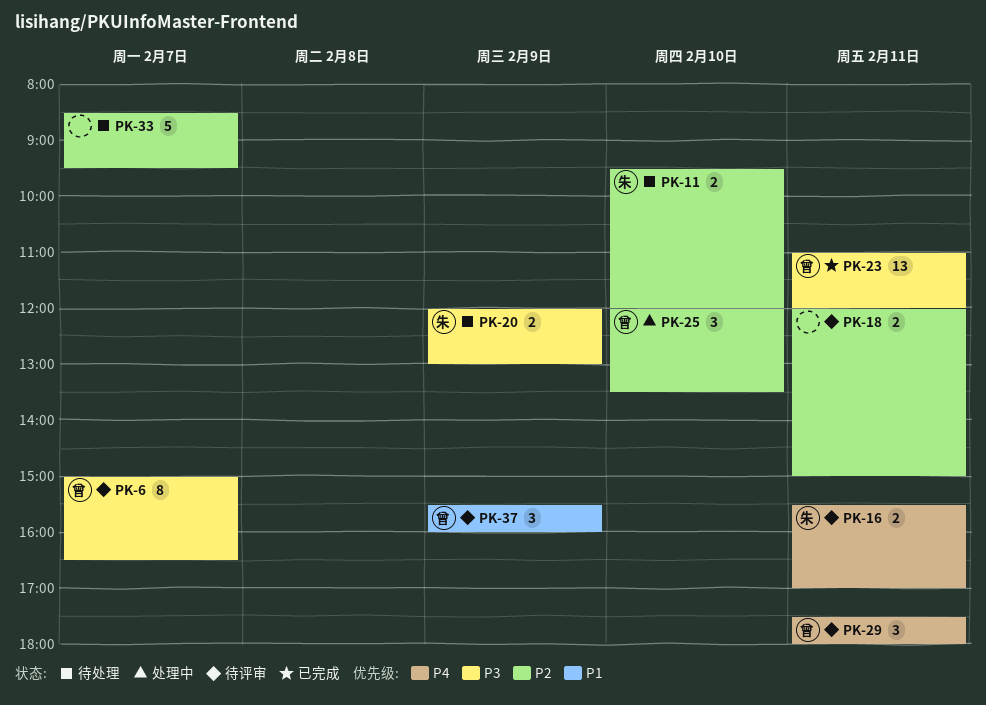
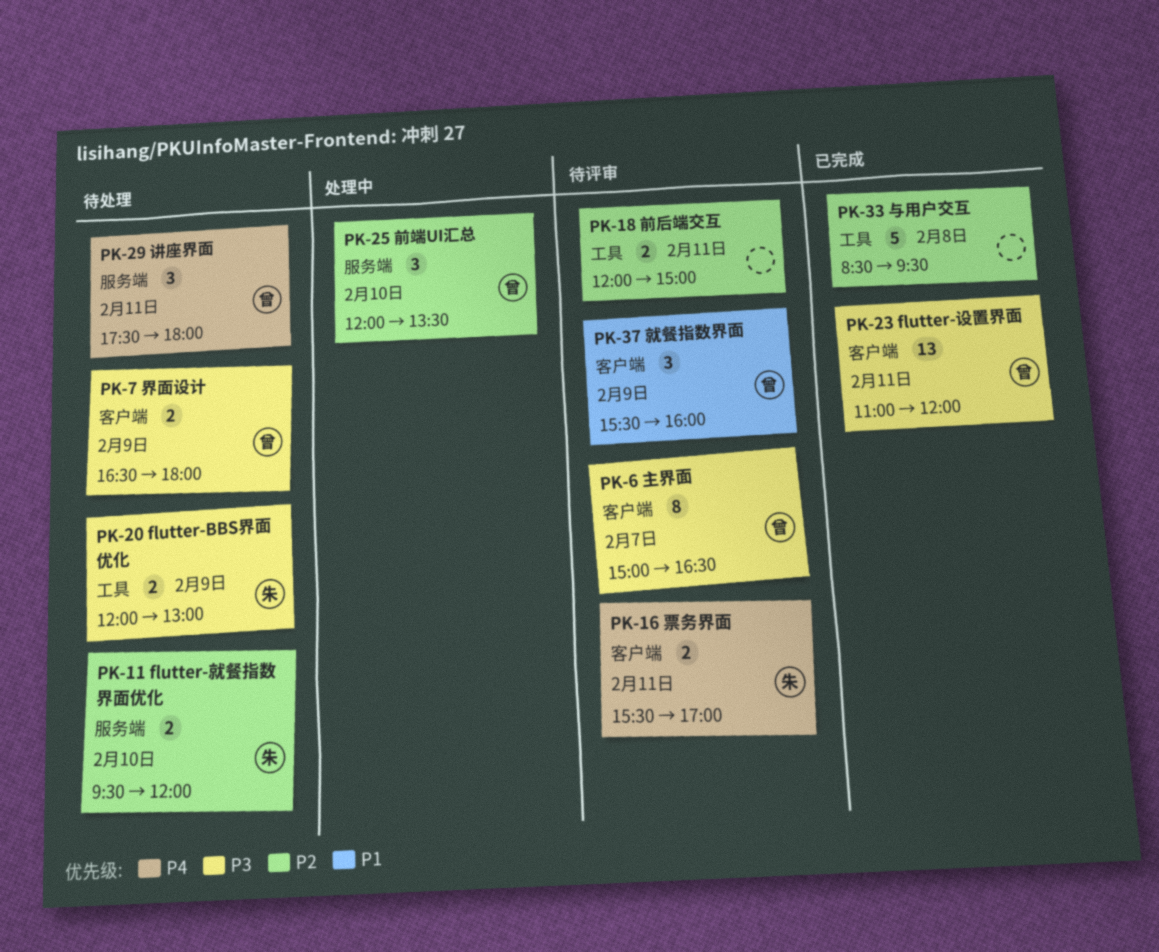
PK-7: none -> present
PK-29, status: 待评审 -> 待处理
PK-33, status: 待处理 -> 已完成
PK-33, day: Feb 7 -> Feb 8

